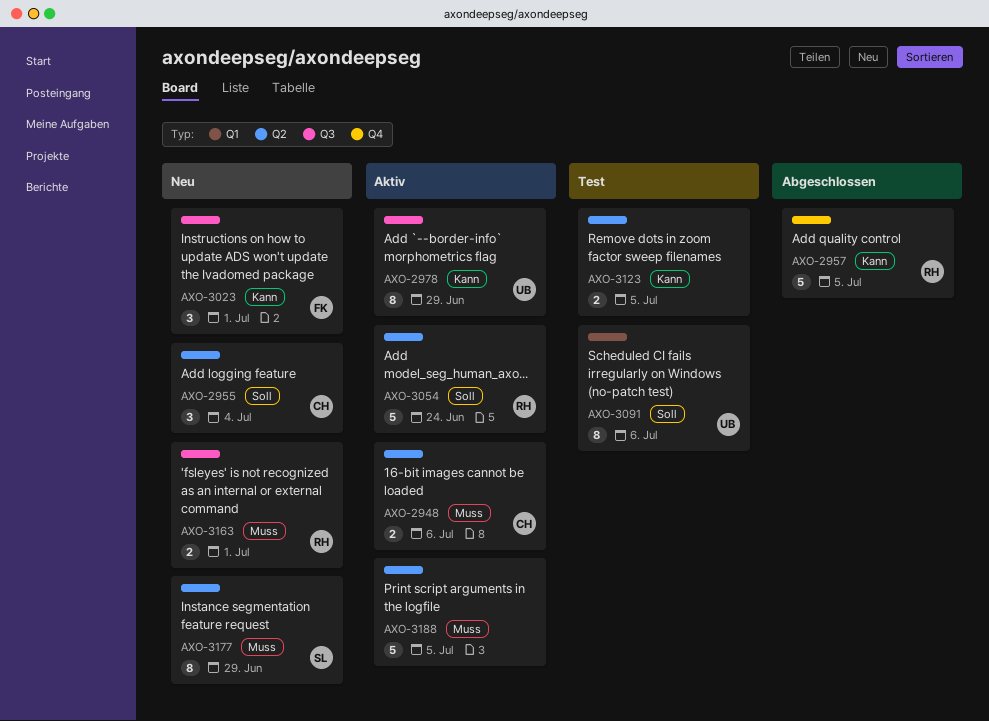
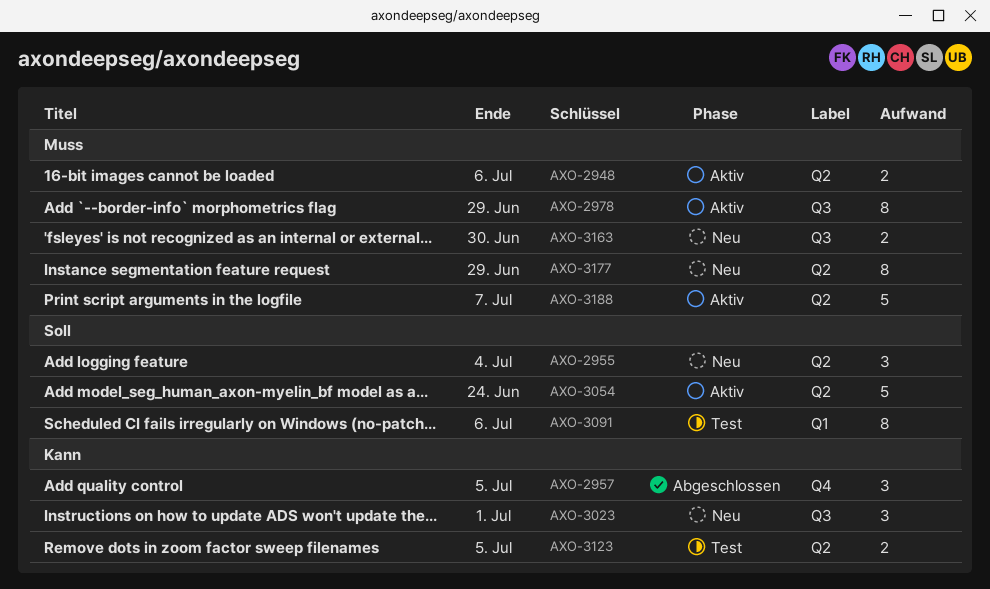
AXO-2957, estimate: 5 -> 3
AXO-2978, priority: Kann -> Muss
AXO-3163, due: Jul 1 -> Jun 30
AXO-3188, due: Jul 5 -> Jul 7

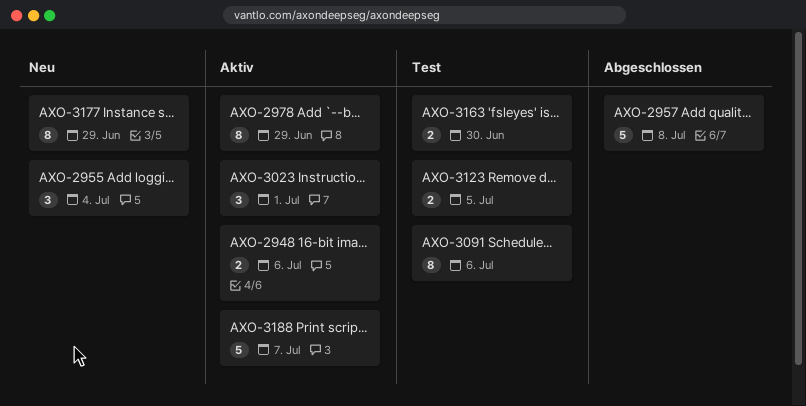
AXO-2957, estimate: 3 -> 5
AXO-2957, due: Jul 5 -> Jul 8
AXO-3023, status: Neu -> Aktiv
AXO-3054: present -> none
AXO-3163, status: Neu -> Test

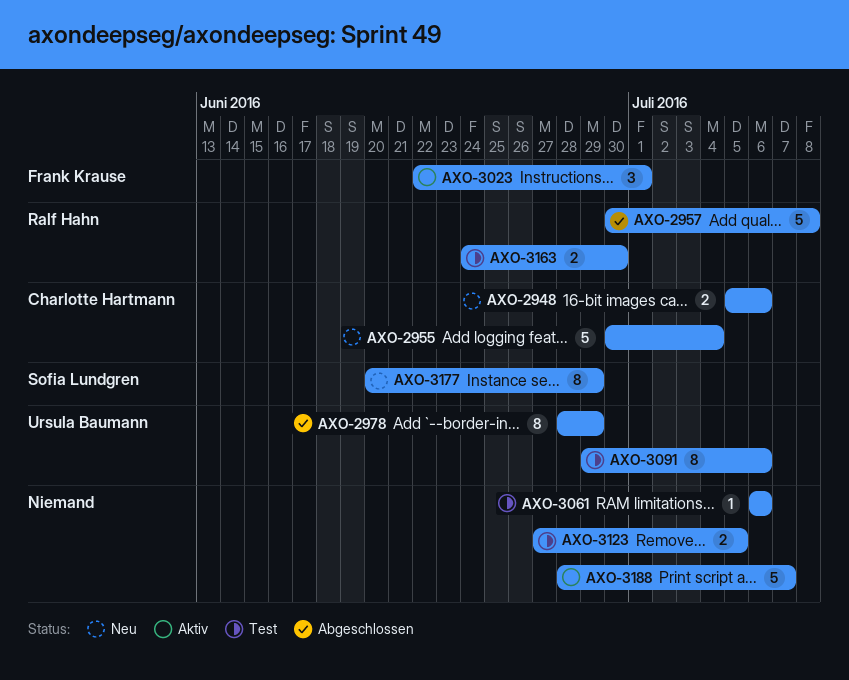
AXO-2948, status: Aktiv -> Neu
AXO-2955, estimate: 3 -> 5
AXO-2978, status: Aktiv -> Abgeschlossen
AXO-3061: none -> present

